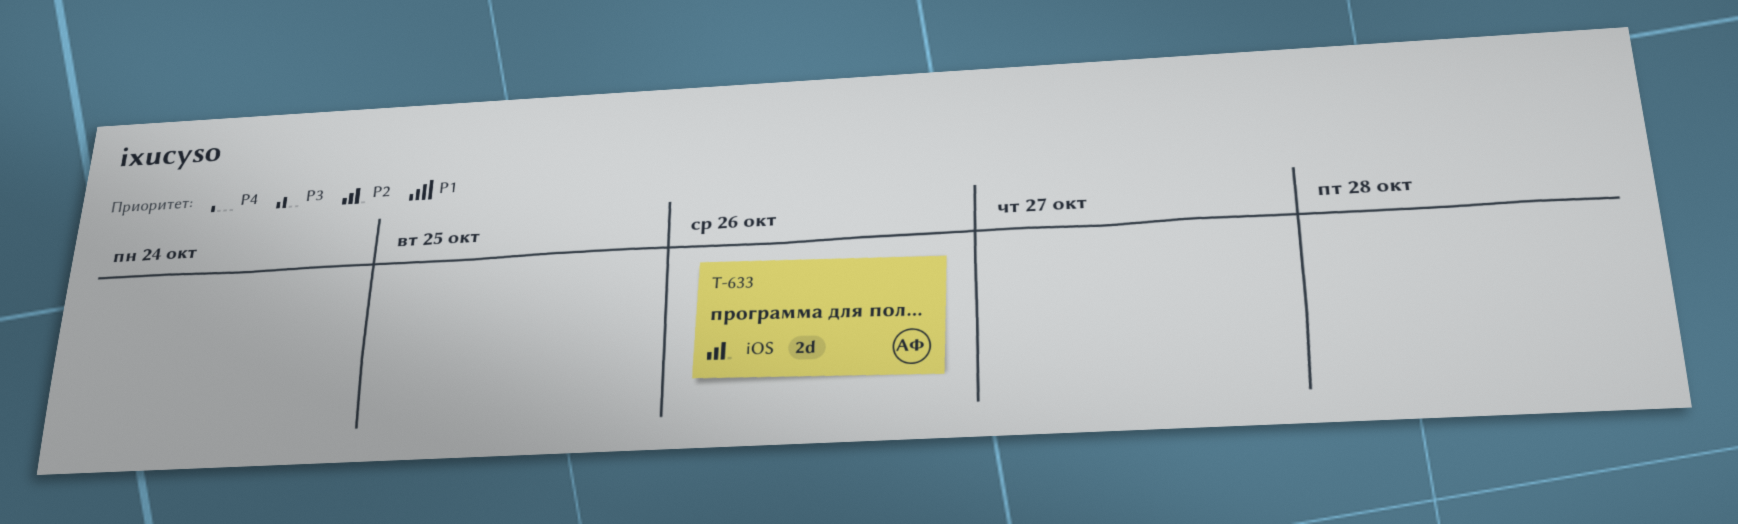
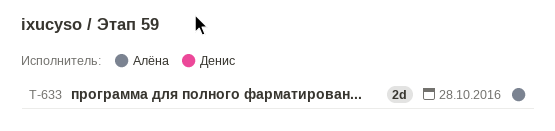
T-633, due: Oct 26 -> Oct 28

